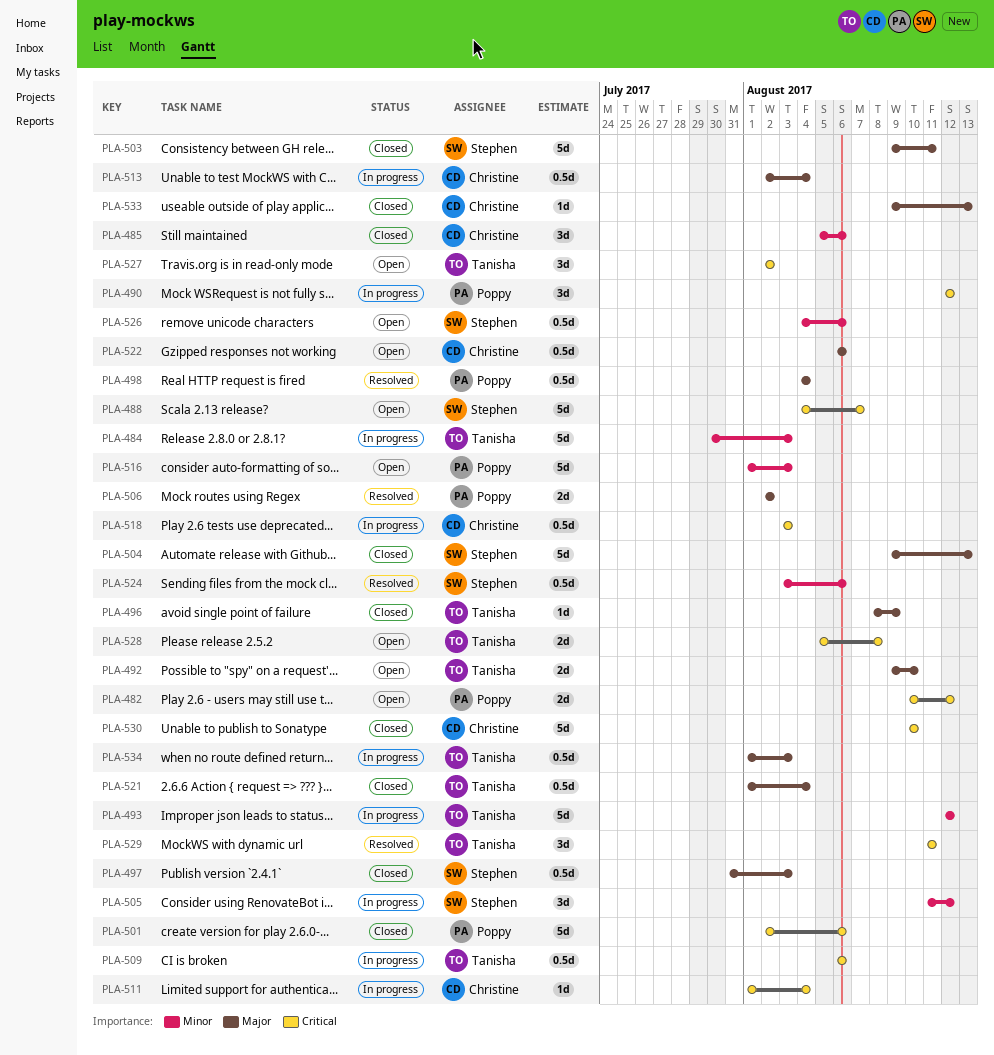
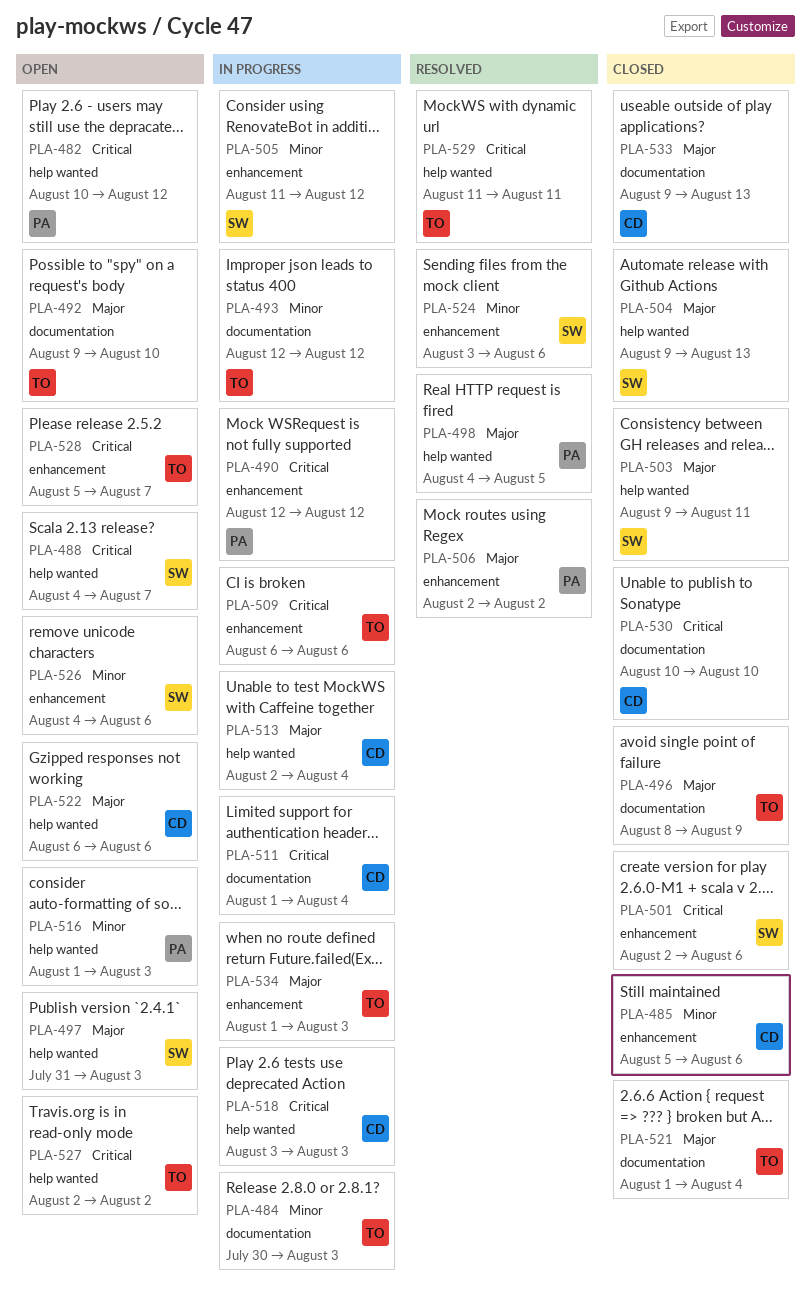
PLA-497, status: Closed -> Open
PLA-498, due: Aug 4 -> Aug 5
PLA-501, owner: Poppy -> Stephen
PLA-528, due: Aug 8 -> Aug 7

